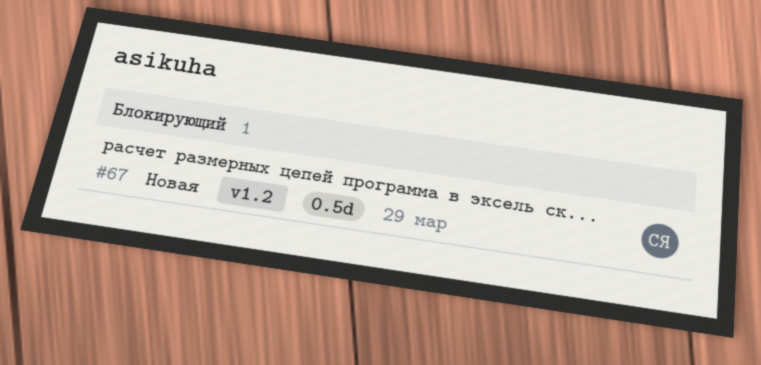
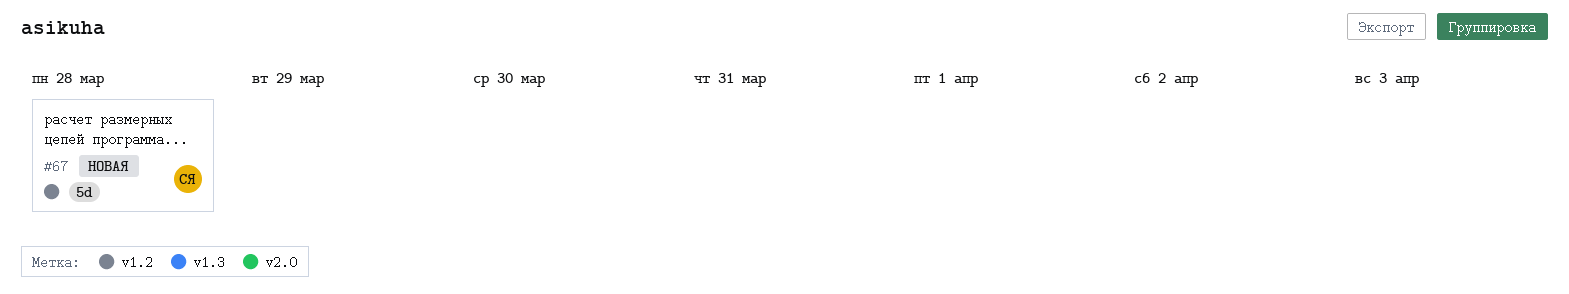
#67, estimate: 0.5d -> 5d
#67, due: Mar 29 -> Mar 28

